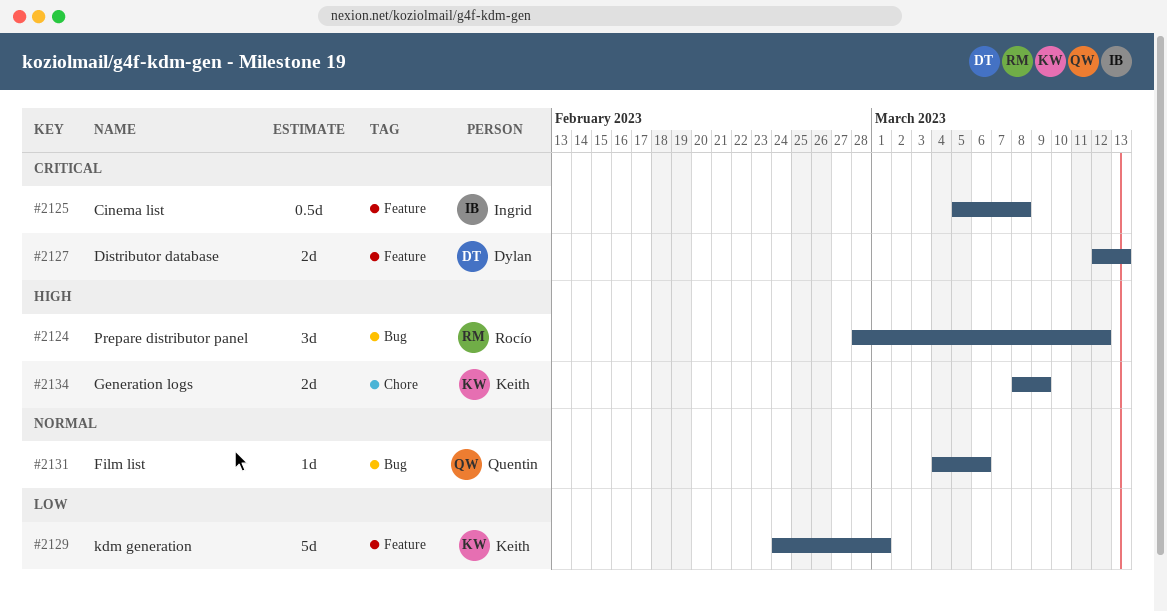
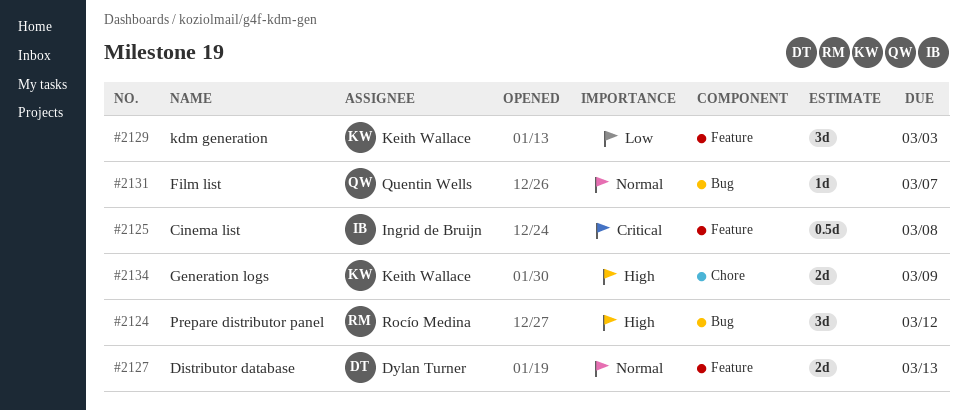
#2127, priority: Critical -> Normal
#2129, estimate: 5d -> 3d
#2129, due: Mar 1 -> Mar 3
#2131, due: Mar 6 -> Mar 7

